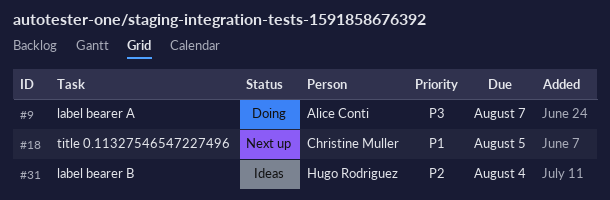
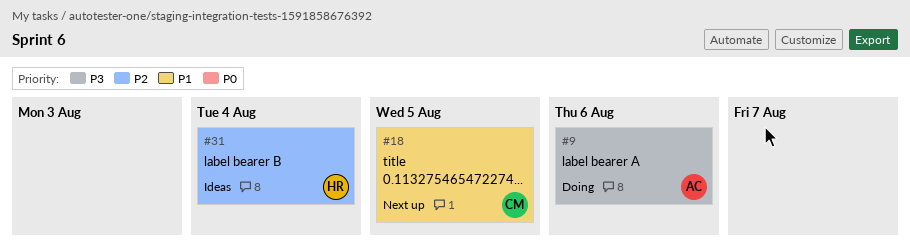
#9, due: Aug 7 -> Aug 6

